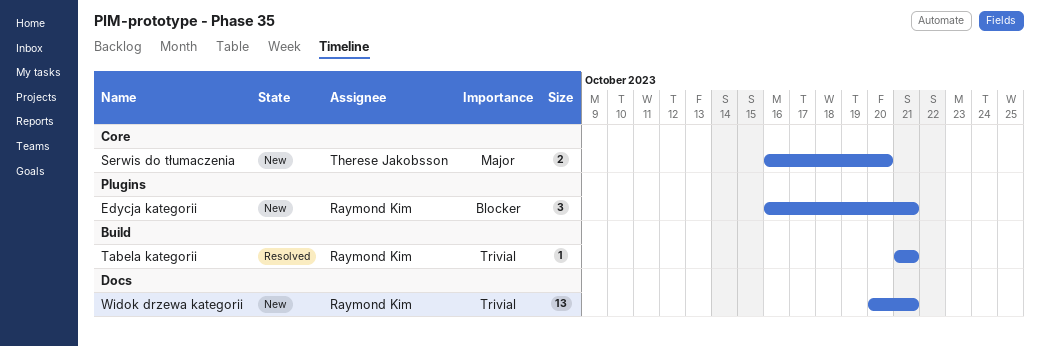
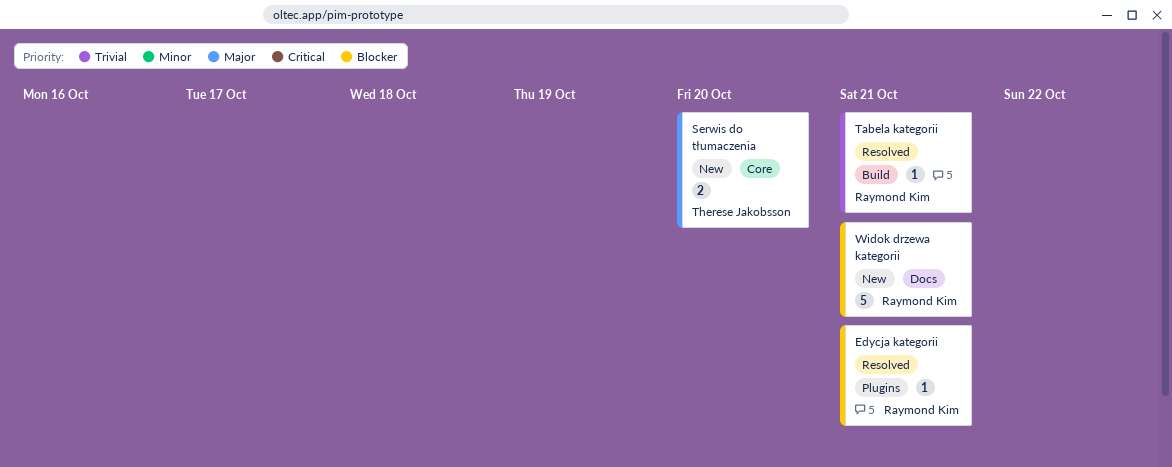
Edycja kategorii, status: New -> Resolved
Edycja kategorii, estimate: 3 -> 1
Widok drzewa kategorii, priority: Trivial -> Blocker
Widok drzewa kategorii, estimate: 13 -> 5

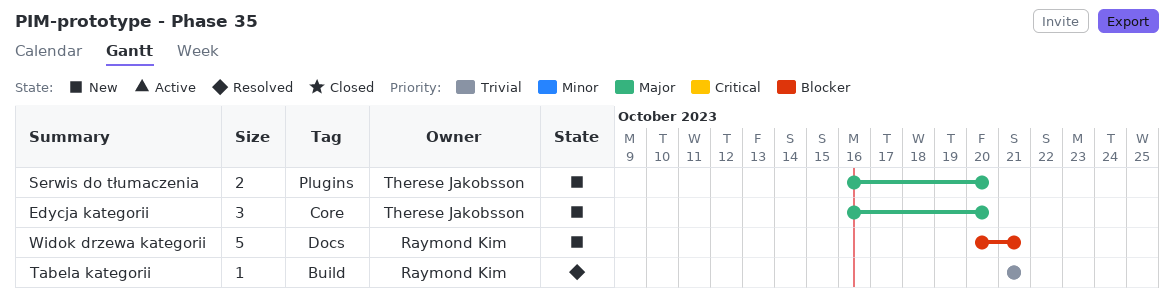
Edycja kategorii, status: Resolved -> New
Edycja kategorii, owner: Raymond Kim -> Therese Jakobsson
Edycja kategorii, priority: Blocker -> Major
Edycja kategorii, label: Plugins -> Core
Edycja kategorii, estimate: 1 -> 3
Edycja kategorii, due: Oct 21 -> Oct 20
Serwis do tłumaczenia, label: Core -> Plugins

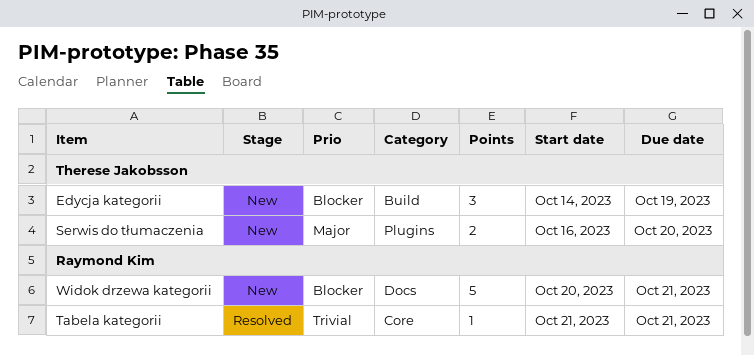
Edycja kategorii, priority: Major -> Blocker
Edycja kategorii, label: Core -> Build
Edycja kategorii, start: Oct 16 -> Oct 14
Edycja kategorii, due: Oct 20 -> Oct 19
Tabela kategorii, label: Build -> Core

